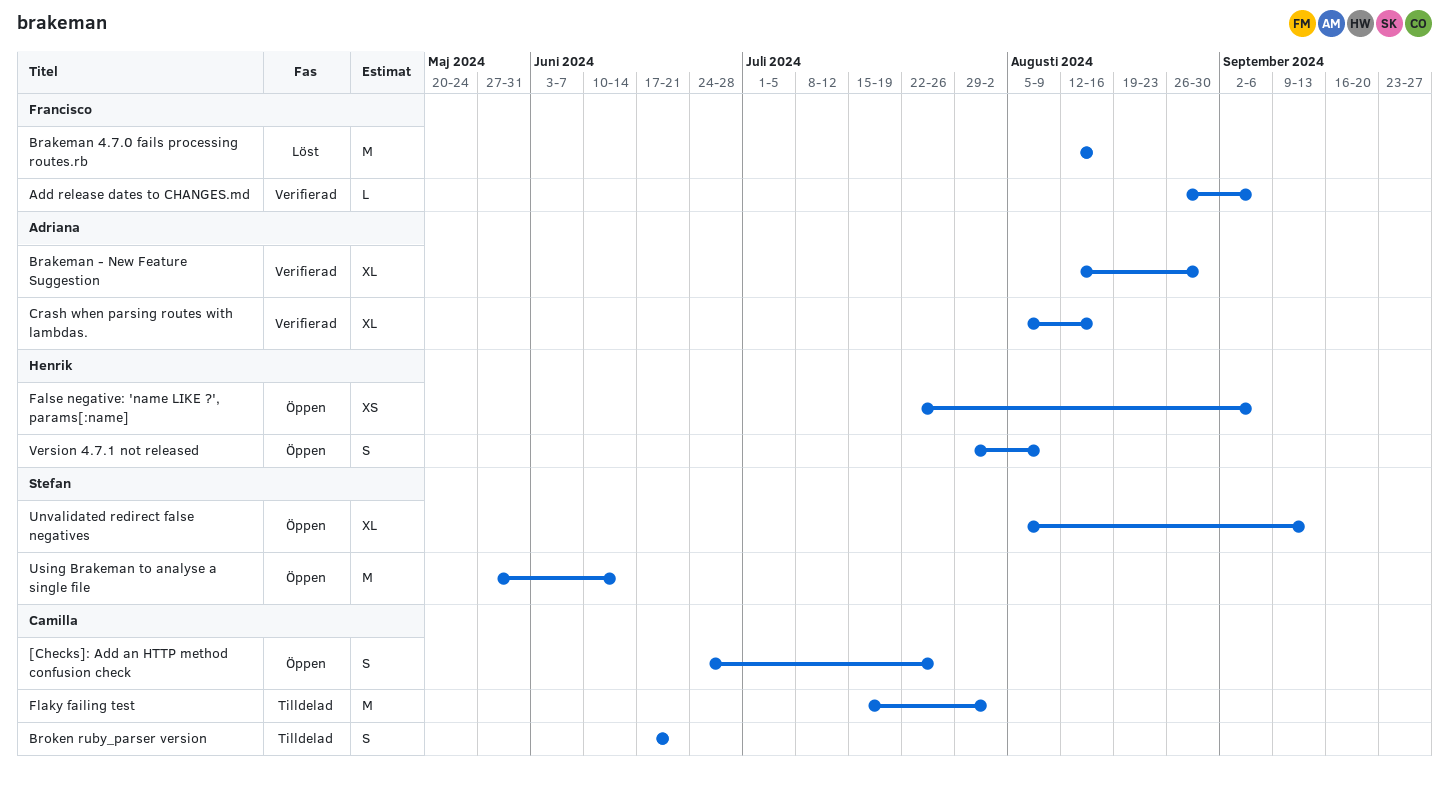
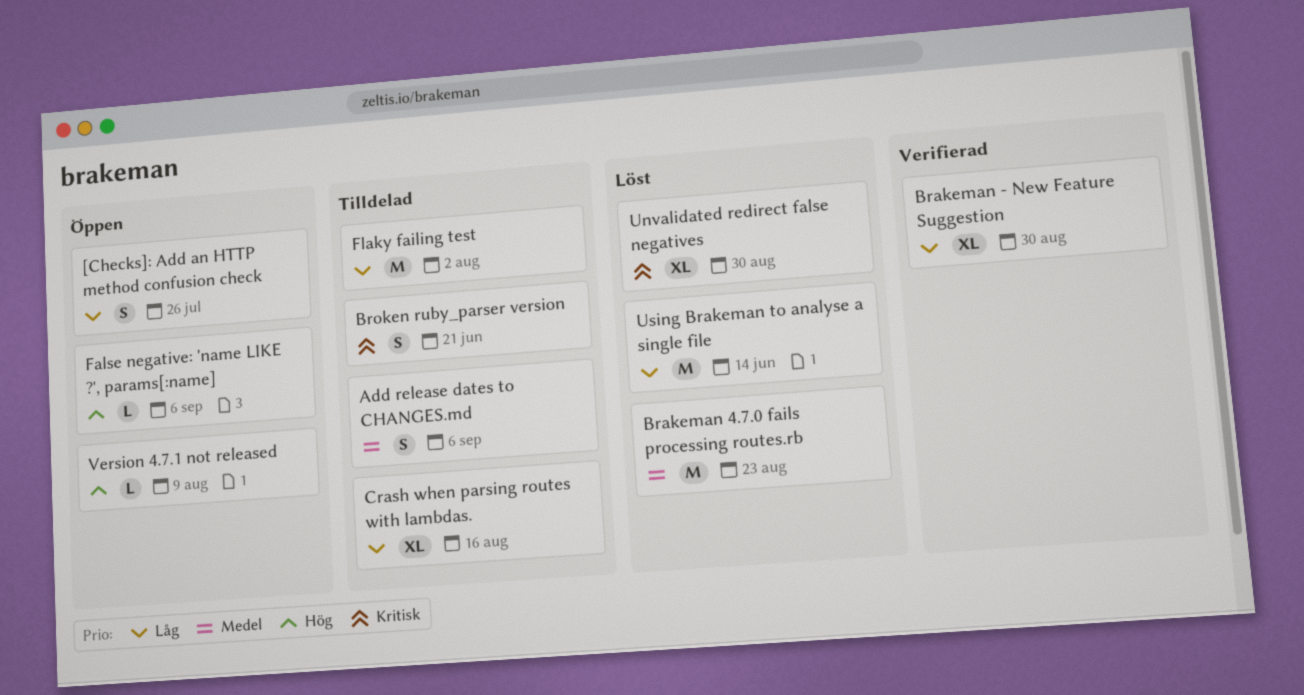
Add release dates to CHANGES.md, status: Verifierad -> Tilldelad
Add release dates to CHANGES.md, estimate: L -> S
Brakeman 4.7.0 fails processing routes.rb, due: Aug 16 -> Aug 23
Crash when parsing routes with lambdas., status: Verifierad -> Tilldelad
False negative: 'name LIKE ?', params[:name], estimate: XS -> L
Unvalidated redirect false negatives, status: Öppen -> Löst
Unvalidated redirect false negatives, due: Sep 13 -> Aug 30
Using Brakeman to analyse a single file, status: Öppen -> Löst
Version 4.7.1 not released, estimate: S -> L

